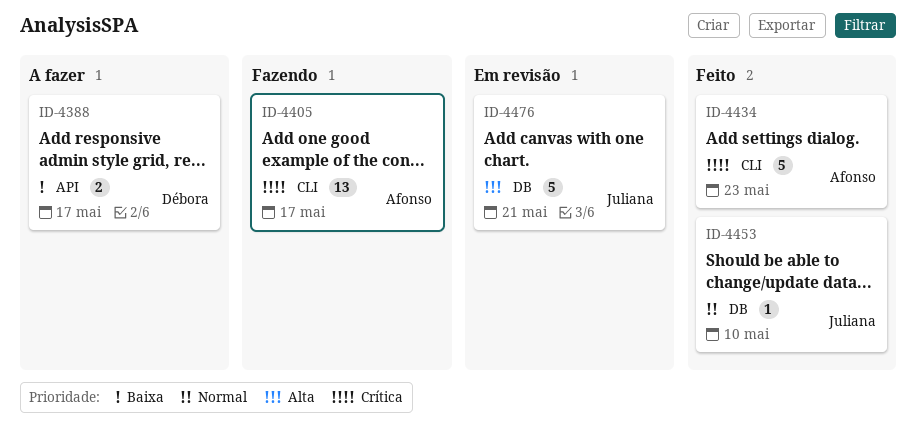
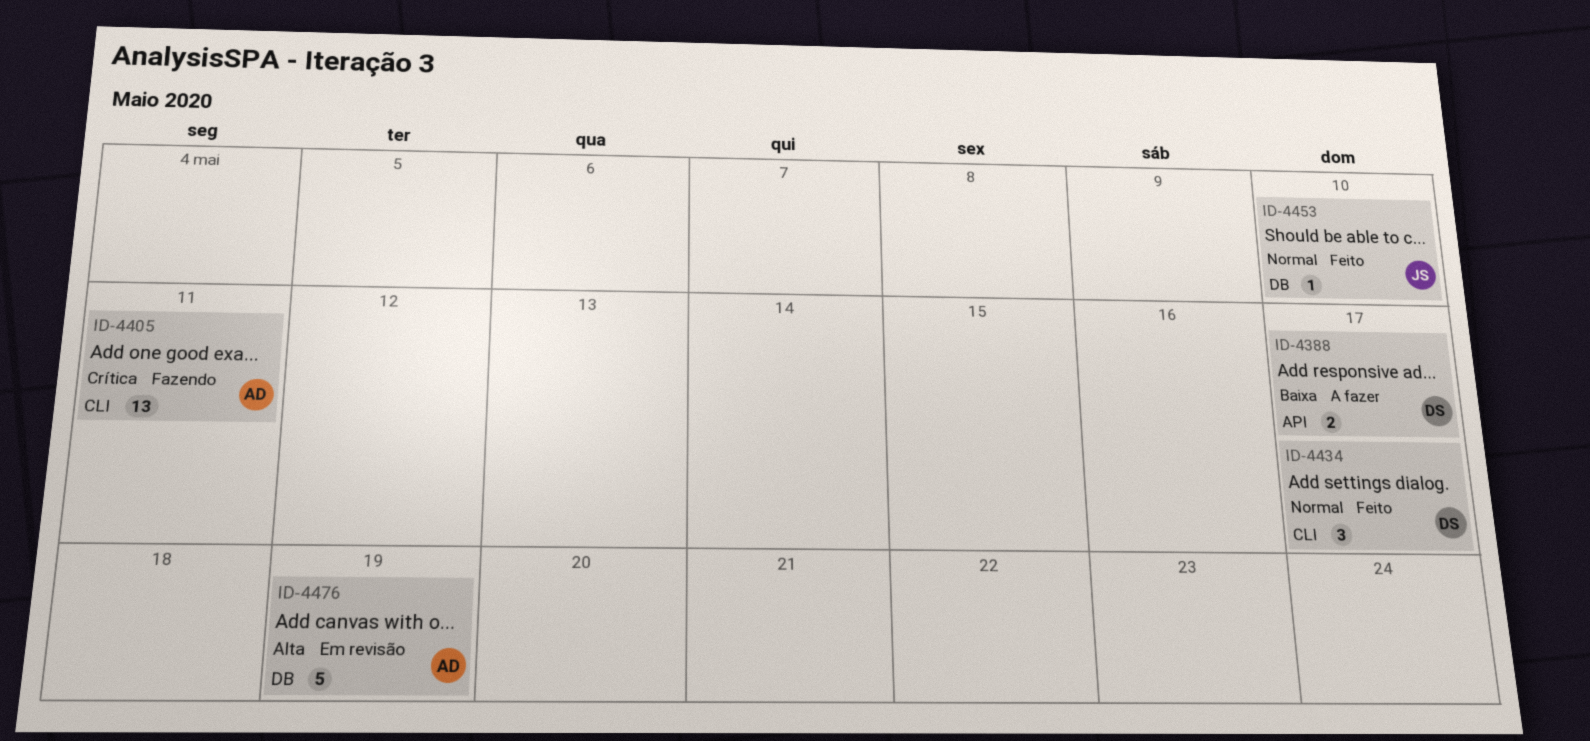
ID-4405, due: May 17 -> May 11
ID-4434, owner: Afonso -> Débora
ID-4434, priority: Crítica -> Normal
ID-4434, estimate: 5 -> 3
ID-4434, due: May 23 -> May 17
ID-4476, owner: Juliana -> Afonso
ID-4476, due: May 21 -> May 19

